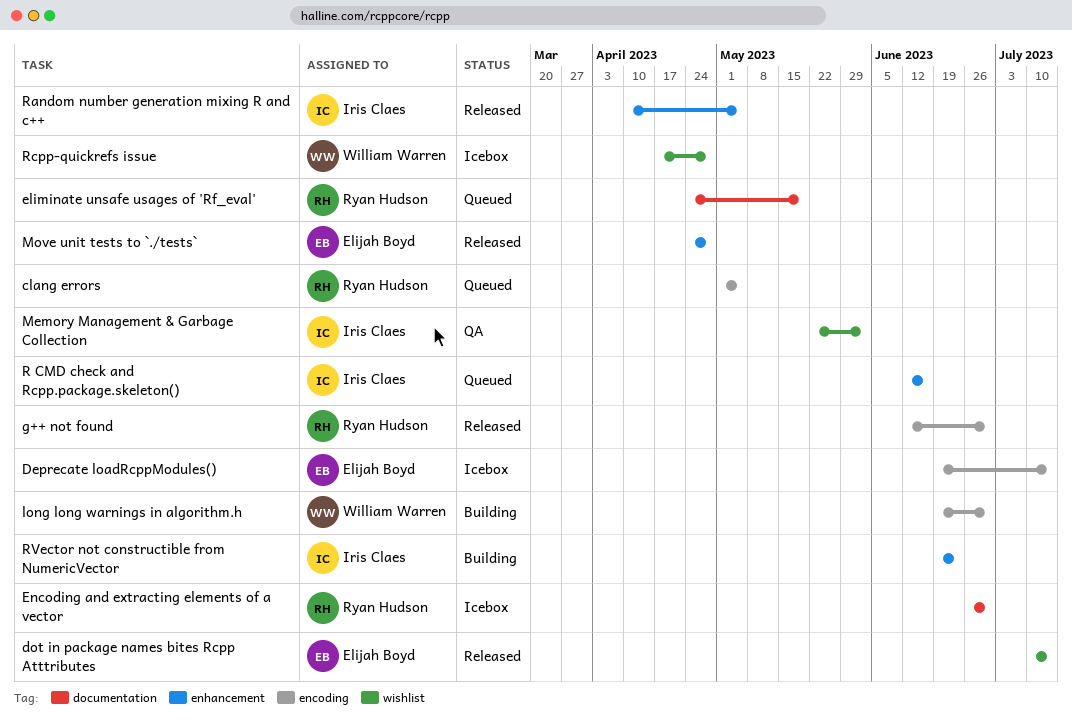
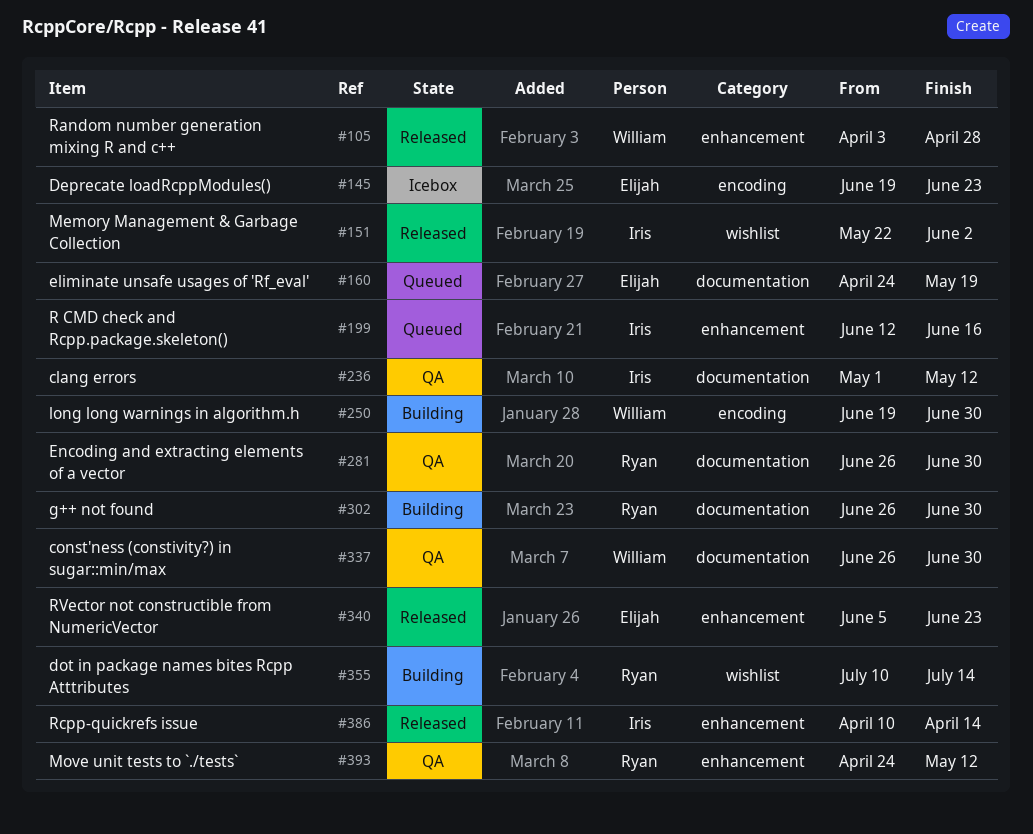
clang errors, status: Queued -> QA
clang errors, owner: Ryan Hudson -> Iris Claes
clang errors, label: encoding -> documentation
clang errors, due: May 5 -> May 12
const'ness (constivity?) in sugar::min/max: none -> present
Deprecate loadRcppModules(), due: Jul 14 -> Jun 23
dot in package names bites Rcpp Atttributes, status: Released -> Building
dot in package names bites Rcpp Atttributes, owner: Elijah Boyd -> Ryan Hudson
eliminate unsafe usages of 'Rf_eval', owner: Ryan Hudson -> Elijah Boyd
Encoding and extracting elements of a vector, status: Icebox -> QA
g++ not found, status: Released -> Building
g++ not found, label: encoding -> documentation
g++ not found, start: Jun 12 -> Jun 26
Memory Management & Garbage Collection, status: QA -> Released
Move unit tests to `./tests`, status: Released -> QA
Move unit tests to `./tests`, owner: Elijah Boyd -> Ryan Hudson
Move unit tests to `./tests`, due: Apr 28 -> May 12
Random number generation mixing R and c++, owner: Iris Claes -> William Warren
Random number generation mixing R and c++, start: Apr 10 -> Apr 3
Random number generation mixing R and c++, due: May 5 -> Apr 28
Rcpp-quickrefs issue, status: Icebox -> Released
Rcpp-quickrefs issue, owner: William Warren -> Iris Claes
Rcpp-quickrefs issue, label: wishlist -> enhancement
Rcpp-quickrefs issue, start: Apr 17 -> Apr 10
Rcpp-quickrefs issue, due: Apr 28 -> Apr 14
RVector not constructible from NumericVector, status: Building -> Released
RVector not constructible from NumericVector, owner: Iris Claes -> Elijah Boyd
RVector not constructible from NumericVector, start: Jun 19 -> Jun 5

